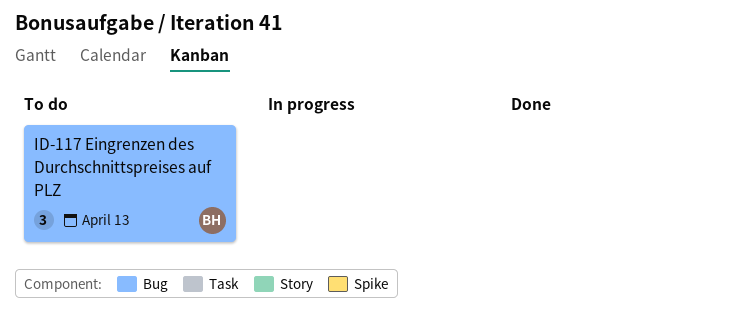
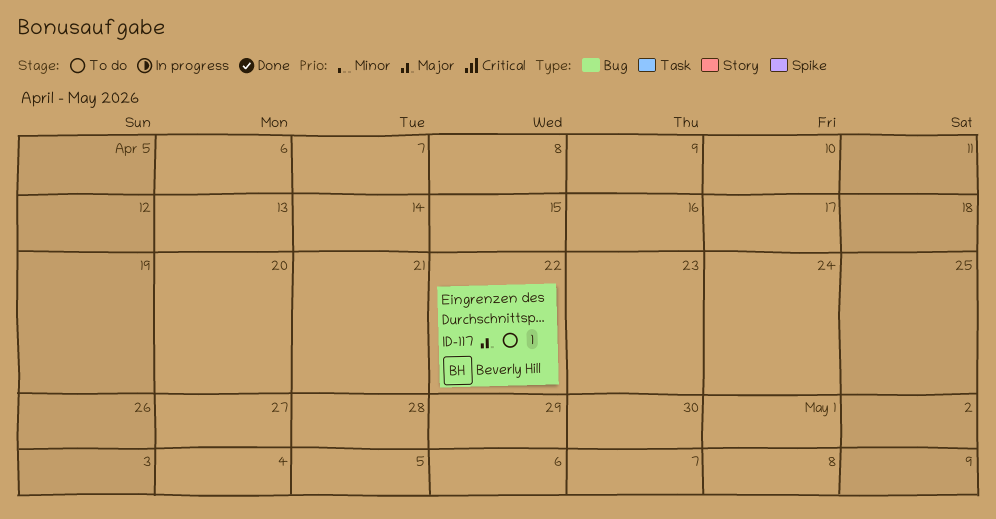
ID-117, estimate: 3 -> 1
ID-117, due: Apr 13 -> Apr 22

